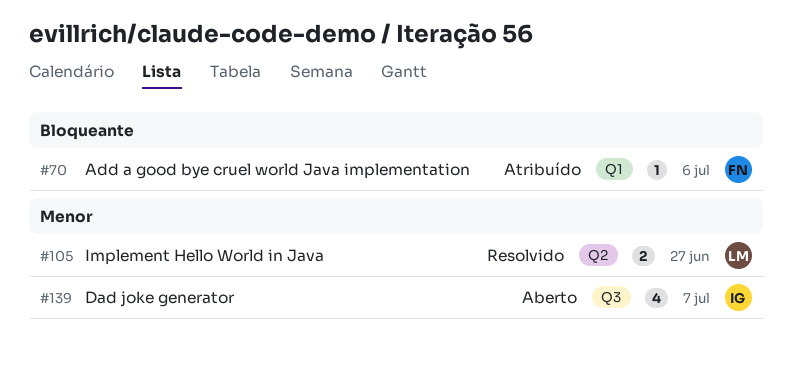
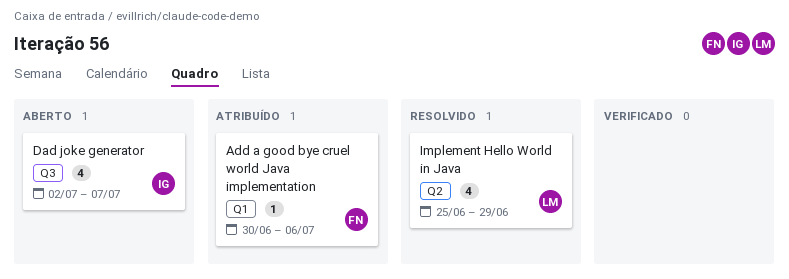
Implement Hello World in Java, estimate: 2 -> 4
Implement Hello World in Java, due: Jun 27 -> Jun 29

